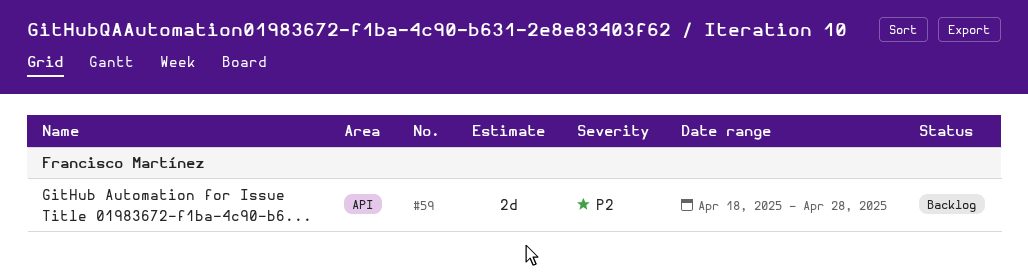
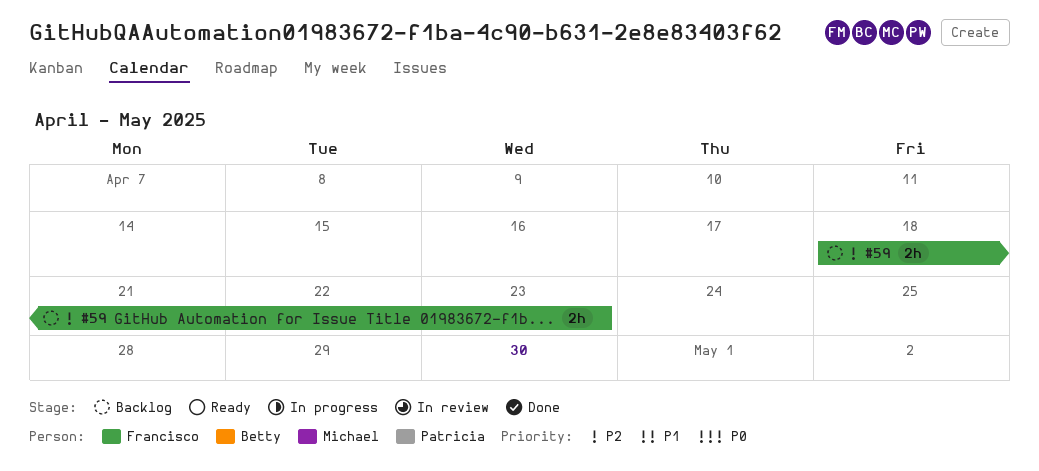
#59, estimate: 2d -> 2h
#59, due: Apr 28 -> Apr 23

